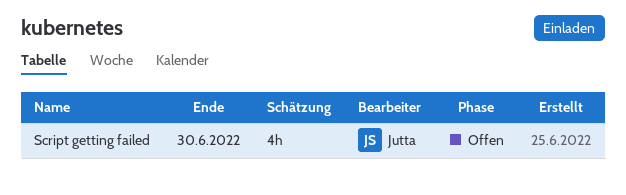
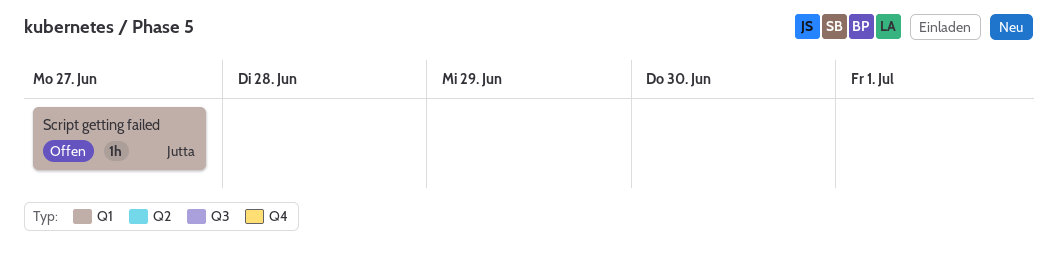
Script getting failed, estimate: 4h -> 1h
Script getting failed, due: Jun 30 -> Jun 27

